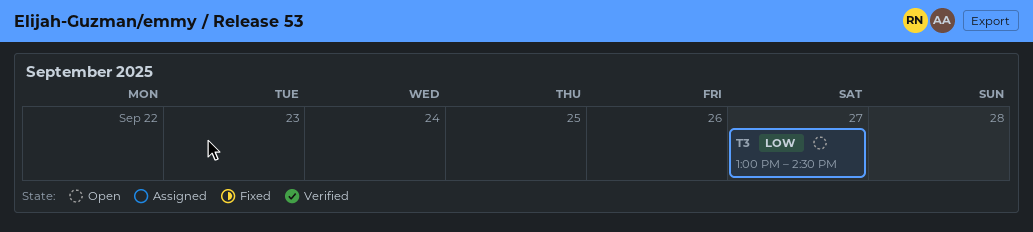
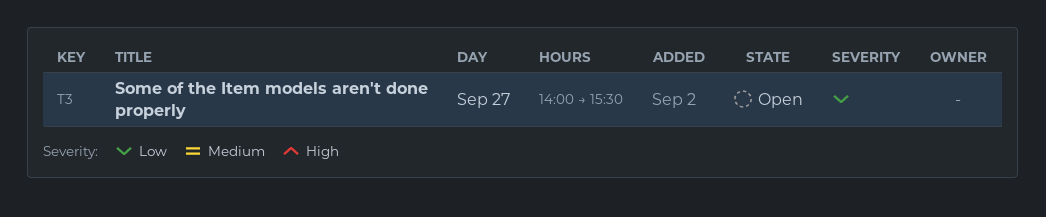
T3, begins: 13:00 -> 14:00
T3, ends: 14:30 -> 15:30

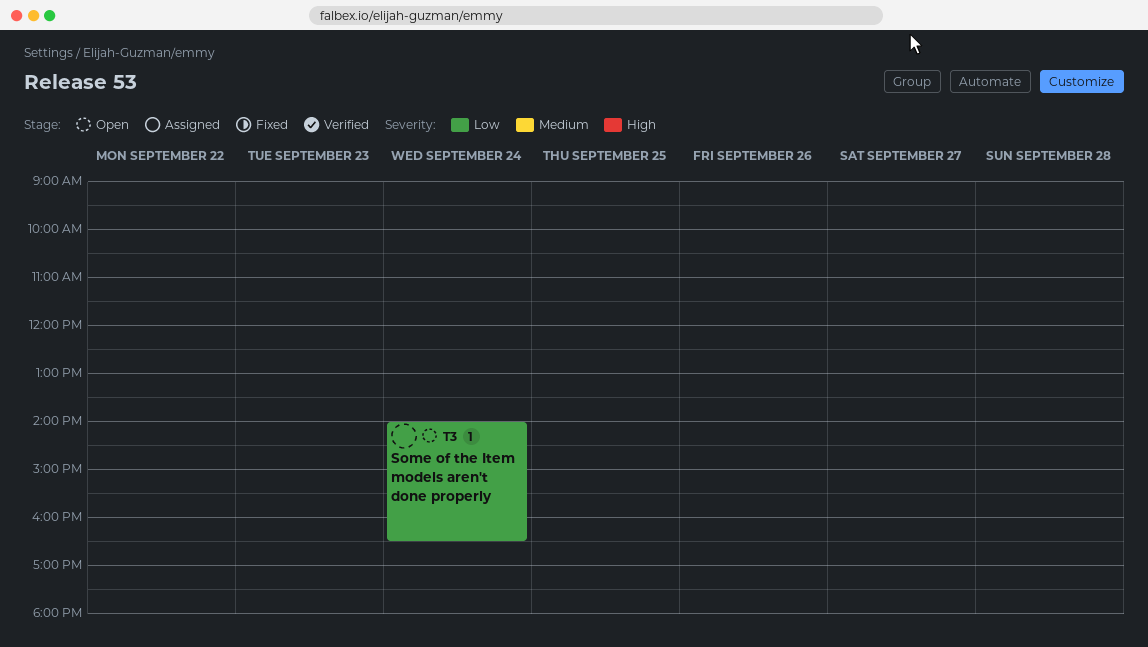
T3, day: Sep 27 -> Sep 24
T3, ends: 15:30 -> 16:30

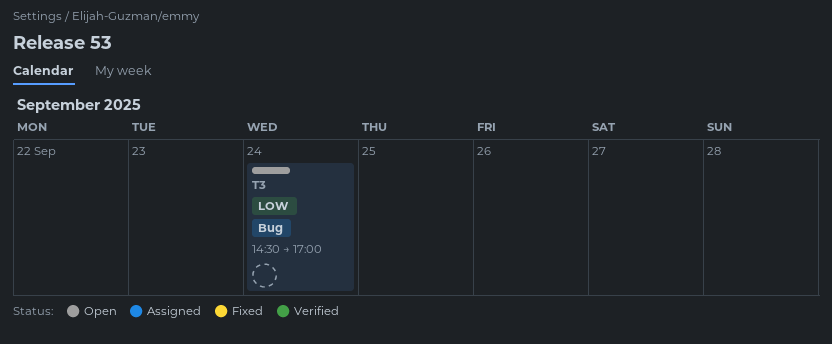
T3, begins: 14:00 -> 14:30
T3, ends: 16:30 -> 17:00

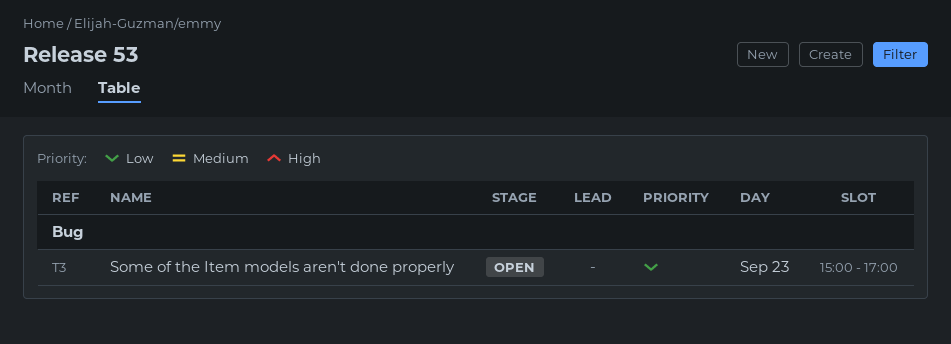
T3, day: Sep 24 -> Sep 23
T3, begins: 14:30 -> 15:00

